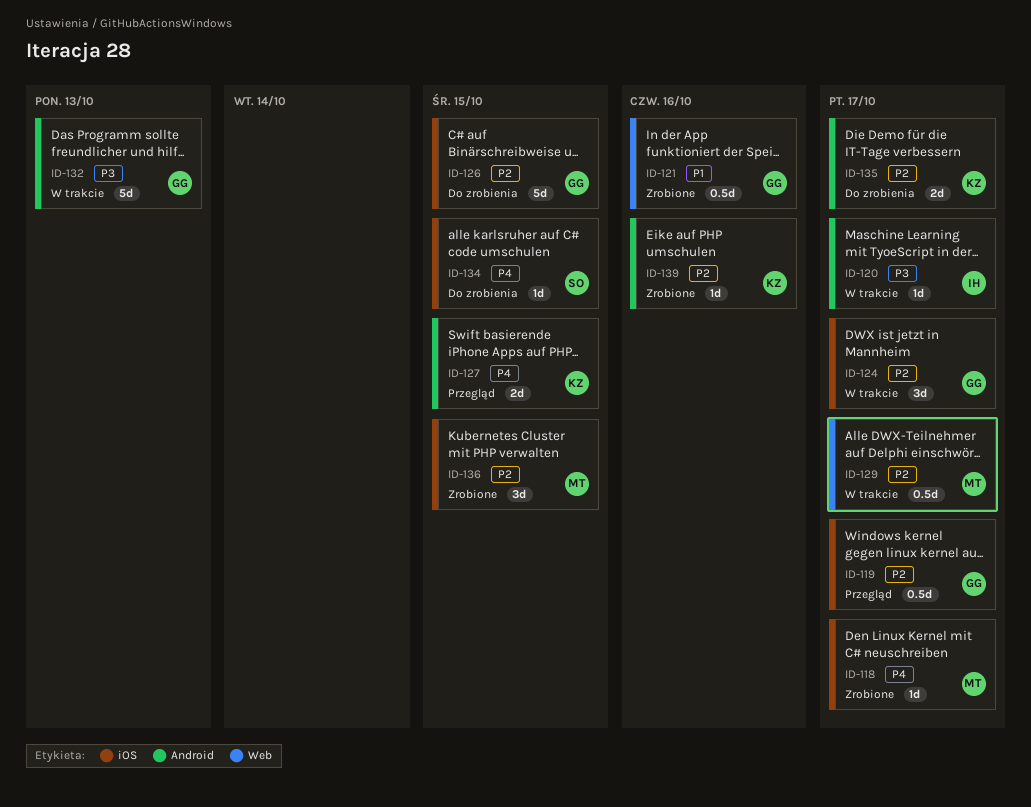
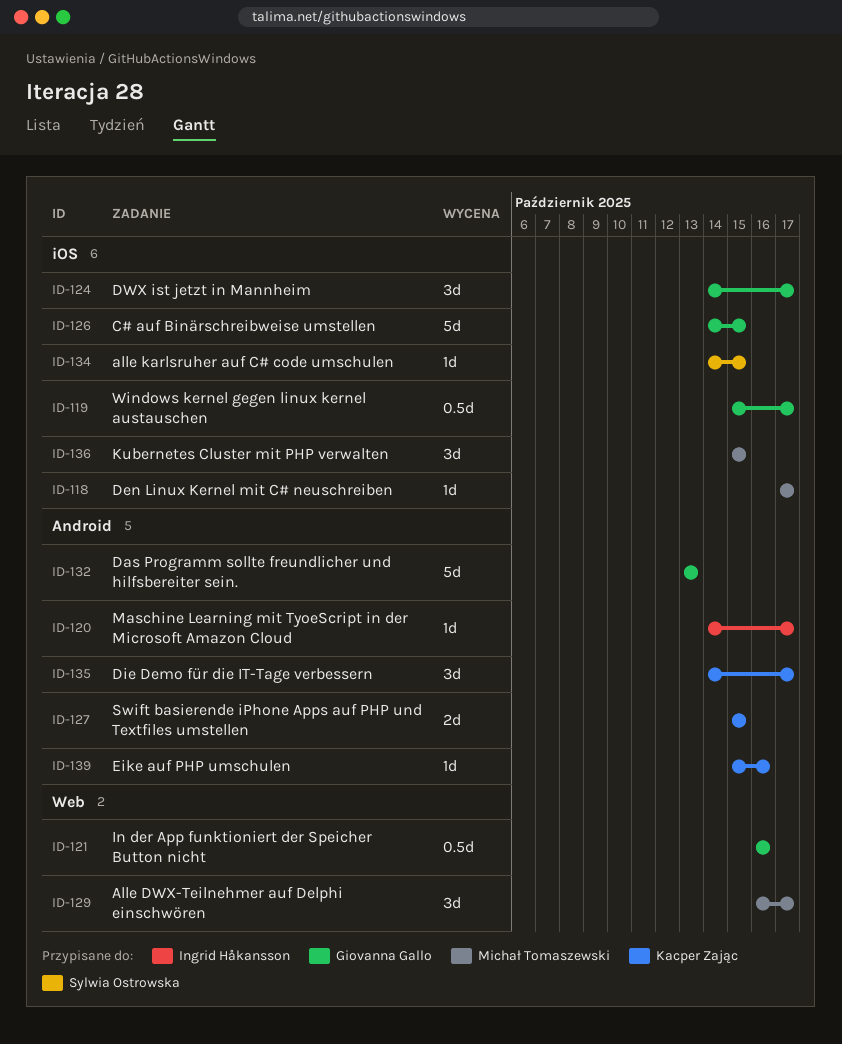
ID-129, estimate: 0.5d -> 3d
ID-135, estimate: 2d -> 3d

